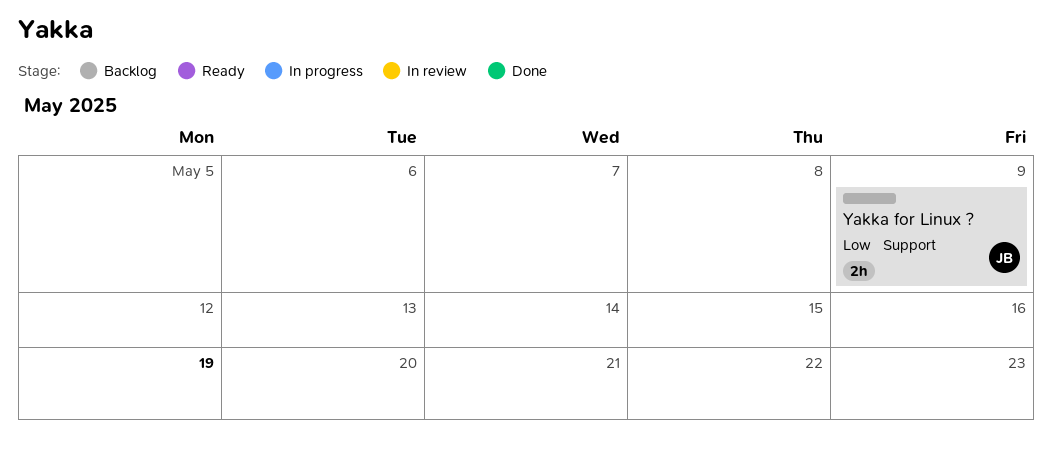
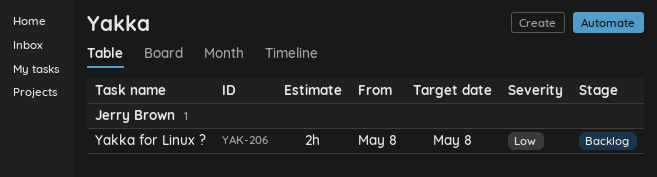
Yakka for Linux ?, due: May 9 -> May 8

